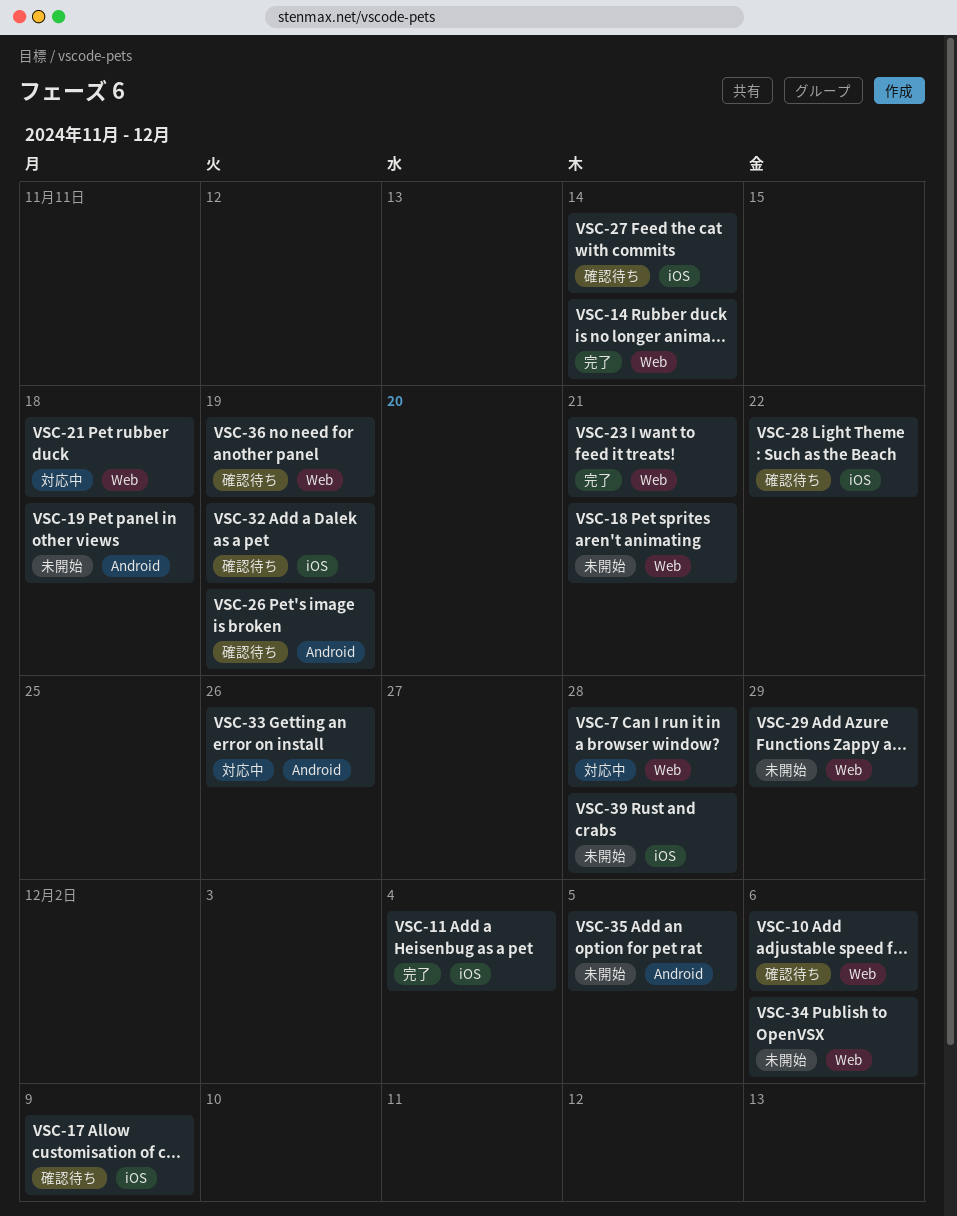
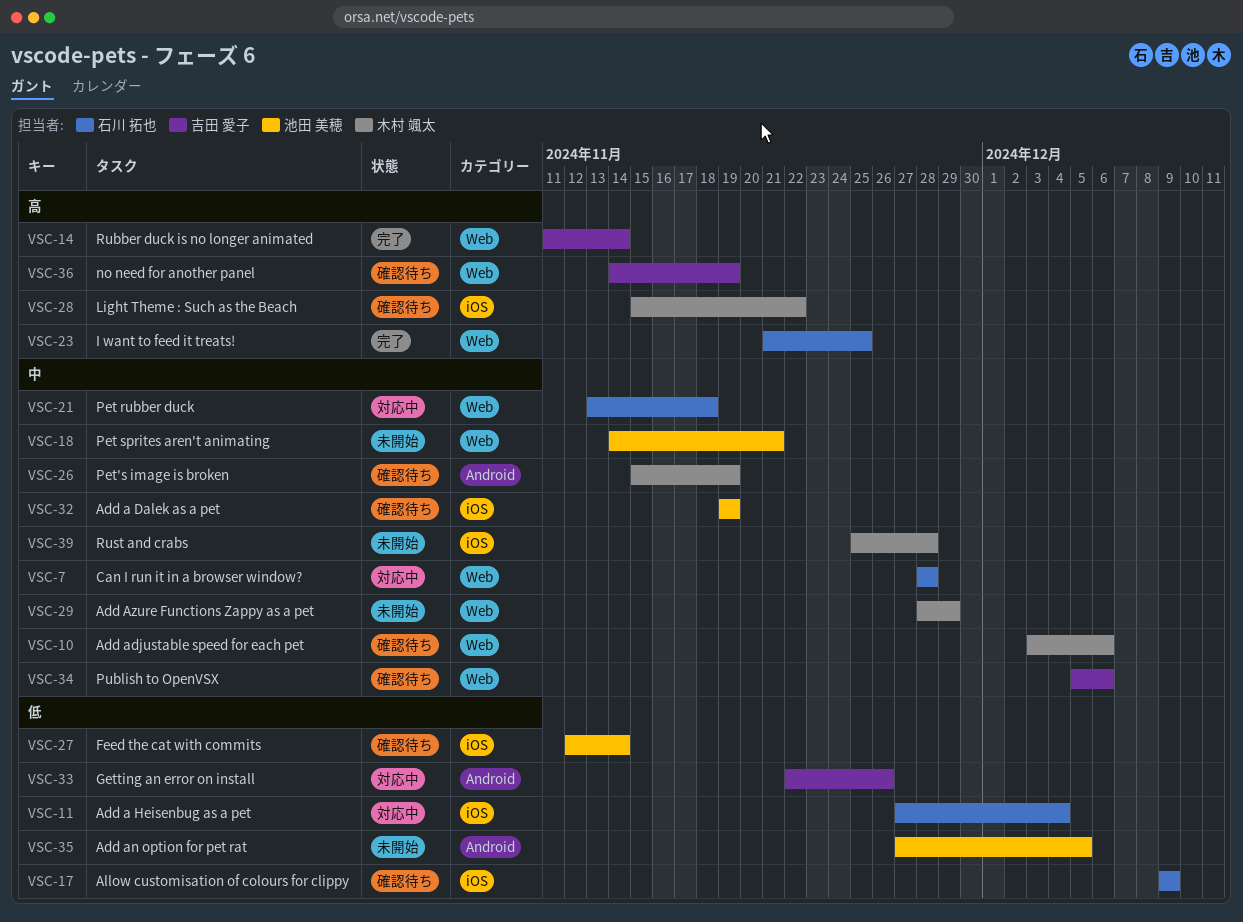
VSC-11, status: 完了 -> 対応中
VSC-19: present -> none
VSC-23, due: Nov 21 -> Nov 25
VSC-34, status: 未開始 -> 確認待ち

